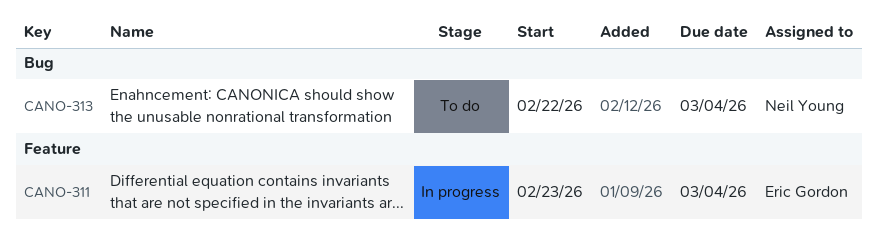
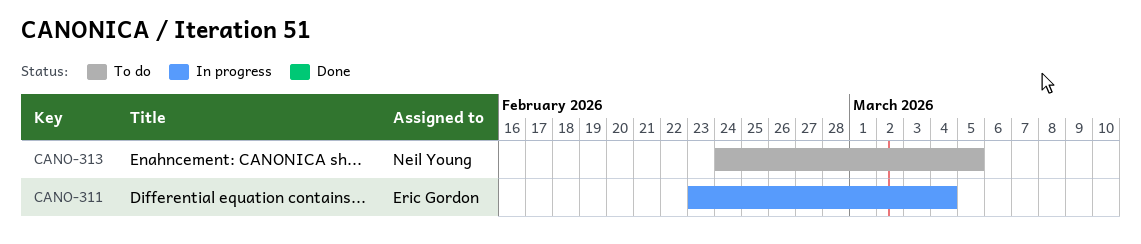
CANO-313, start: Feb 22 -> Feb 24
CANO-313, due: Mar 4 -> Mar 5

